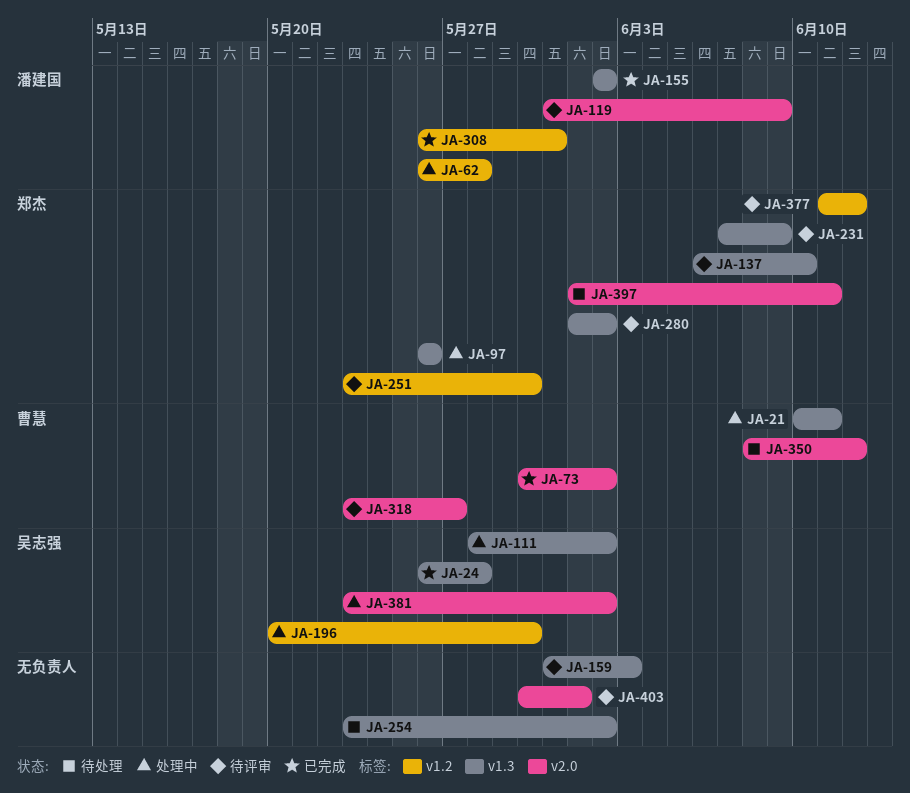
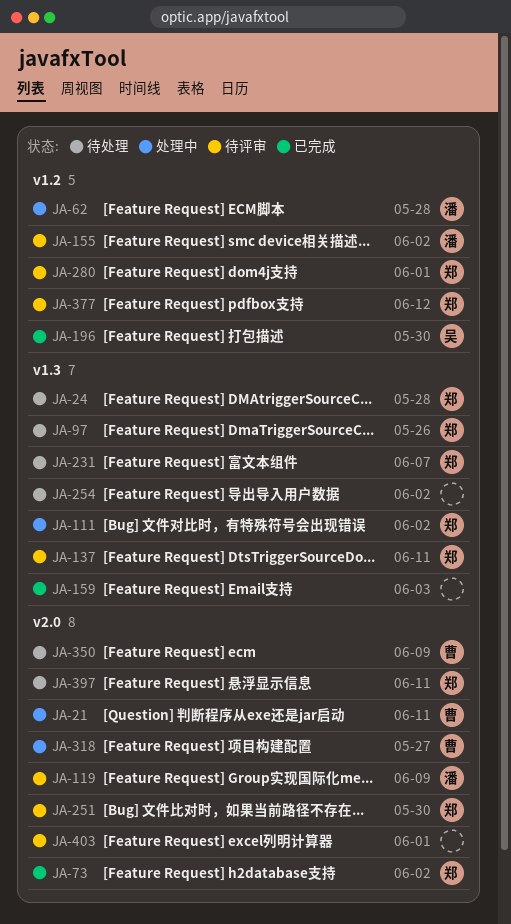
JA-21, label: v1.3 -> v2.0
JA-24, status: 已完成 -> 待处理
JA-24, owner: 吴志强 -> 郑杰
JA-73, owner: 曹慧 -> 郑杰
JA-97, status: 处理中 -> 待处理
JA-111, owner: 吴志强 -> 郑杰
JA-137, due: Jun 10 -> Jun 11
JA-155, status: 已完成 -> 待评审
JA-155, label: v1.3 -> v1.2
JA-159, status: 待评审 -> 已完成
JA-196, status: 处理中 -> 已完成
JA-231, status: 待评审 -> 待处理
JA-231, due: Jun 9 -> Jun 7
JA-251, label: v1.2 -> v2.0
JA-280, label: v1.3 -> v1.2
JA-280, due: Jun 2 -> Jun 1
JA-308: present -> none
JA-318, status: 待评审 -> 处理中
JA-350, due: Jun 12 -> Jun 9
JA-381: present -> none

